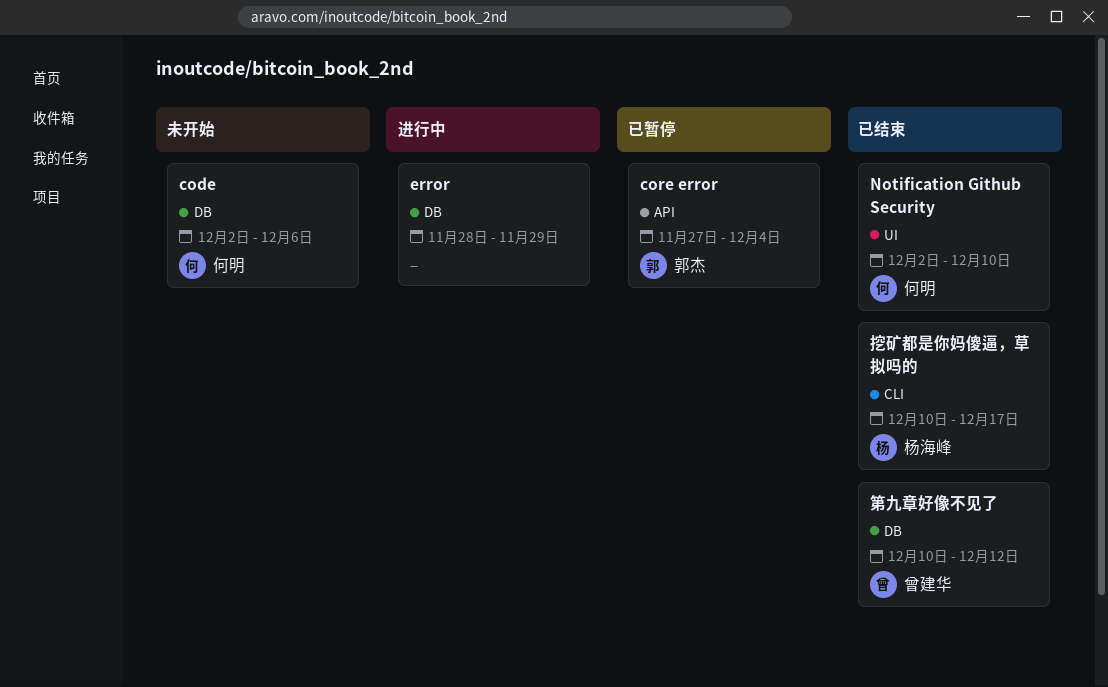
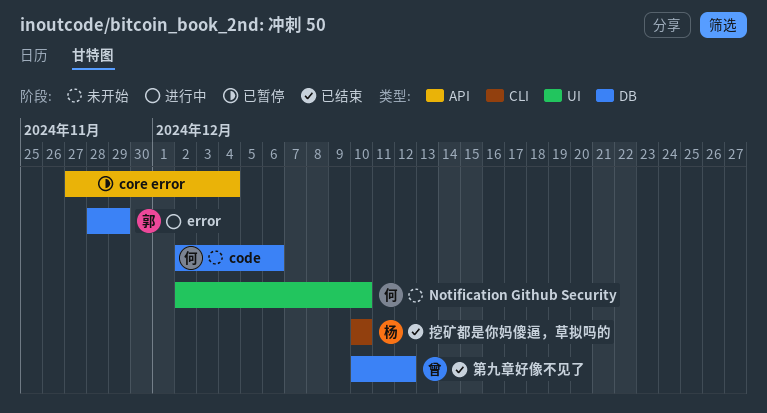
core error, owner: 郭杰 -> none
error, owner: none -> 郭杰
Notification Github Security, status: 已结束 -> 未开始
挖矿都是你妈傻逼，草拟吗的, due: Dec 17 -> Dec 10

